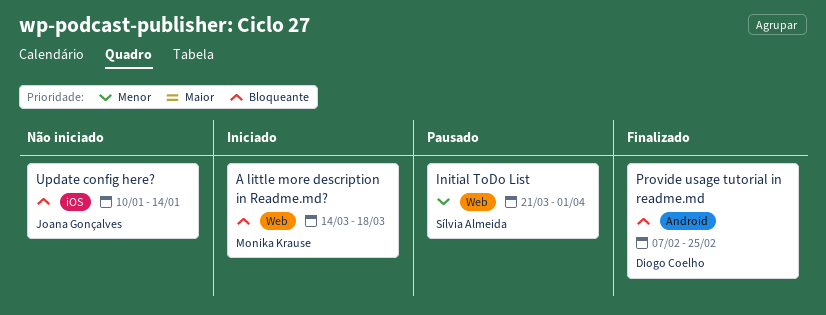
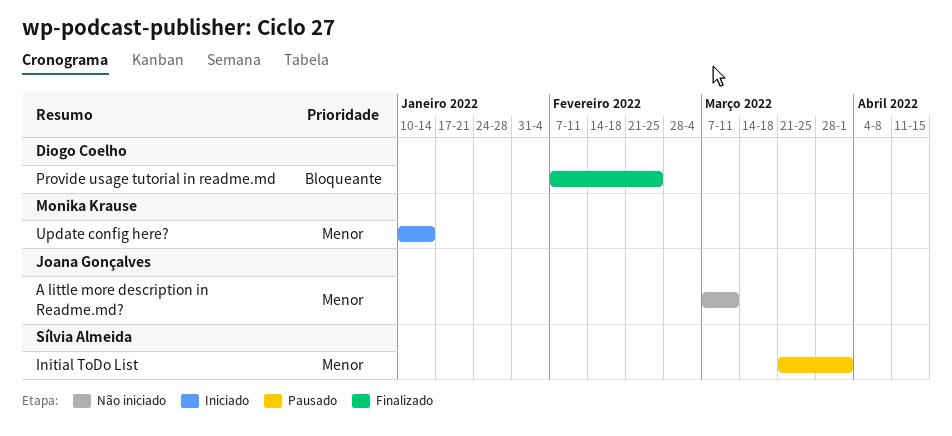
A little more description in Readme.md?, status: Iniciado -> Não iniciado
A little more description in Readme.md?, owner: Monika Krause -> Joana Gonçalves
A little more description in Readme.md?, priority: Bloqueante -> Menor
A little more description in Readme.md?, start: Mar 14 -> Mar 7
A little more description in Readme.md?, due: Mar 18 -> Mar 11
Update config here?, status: Não iniciado -> Iniciado
Update config here?, owner: Joana Gonçalves -> Monika Krause
Update config here?, priority: Bloqueante -> Menor

